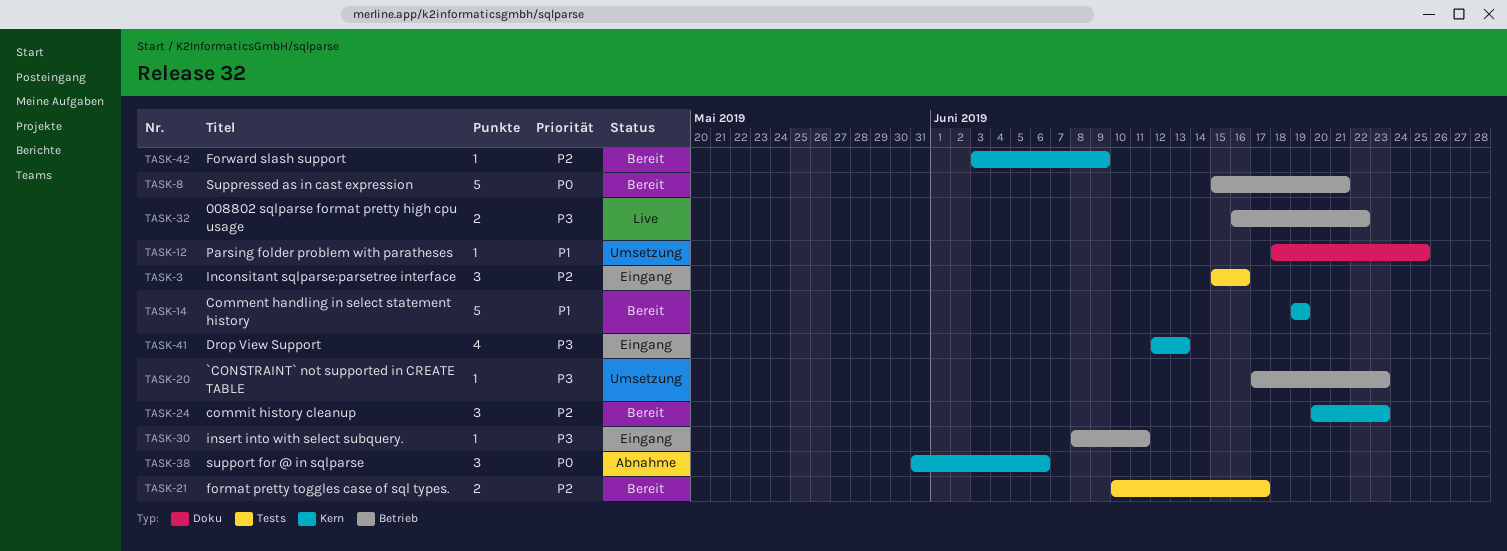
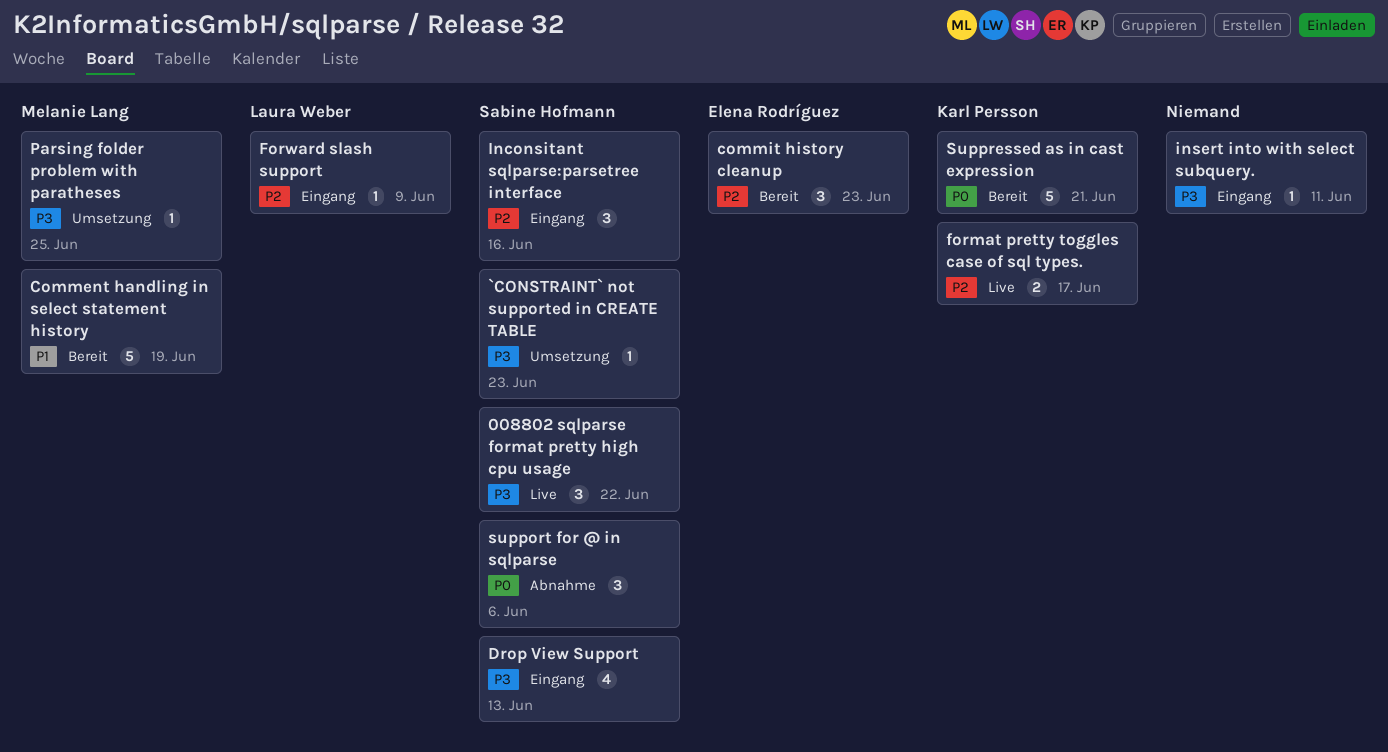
008802 sqlparse format pretty high cpu usage, estimate: 2 -> 3
format pretty toggles case of sql types., status: Bereit -> Live
Forward slash support, status: Bereit -> Eingang
Parsing folder problem with paratheses, priority: P1 -> P3

